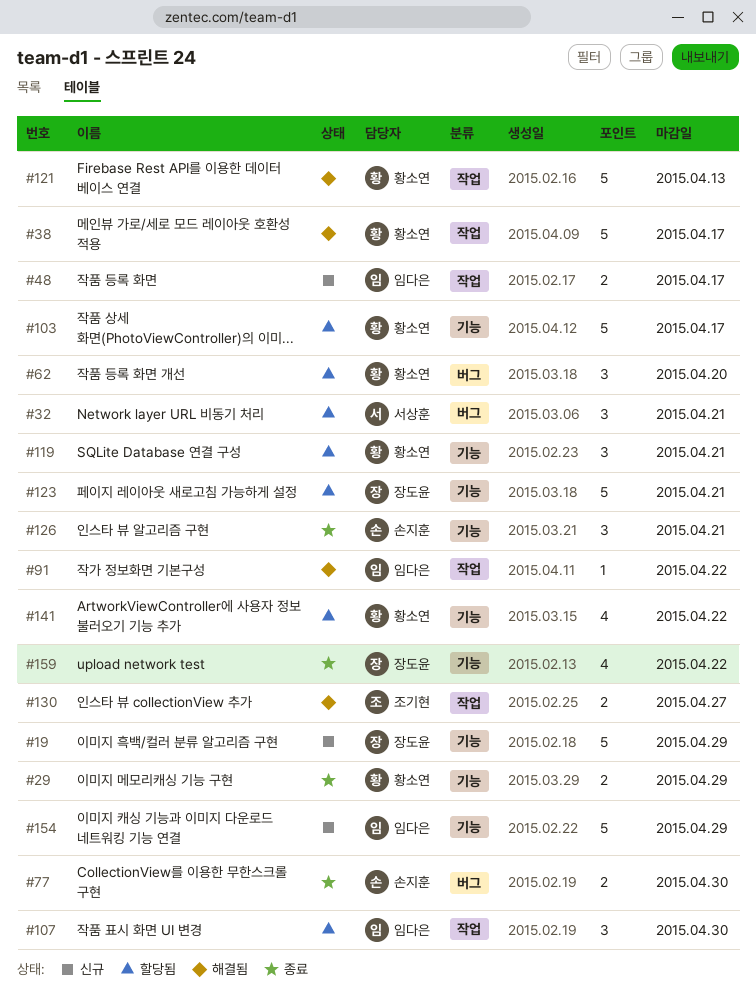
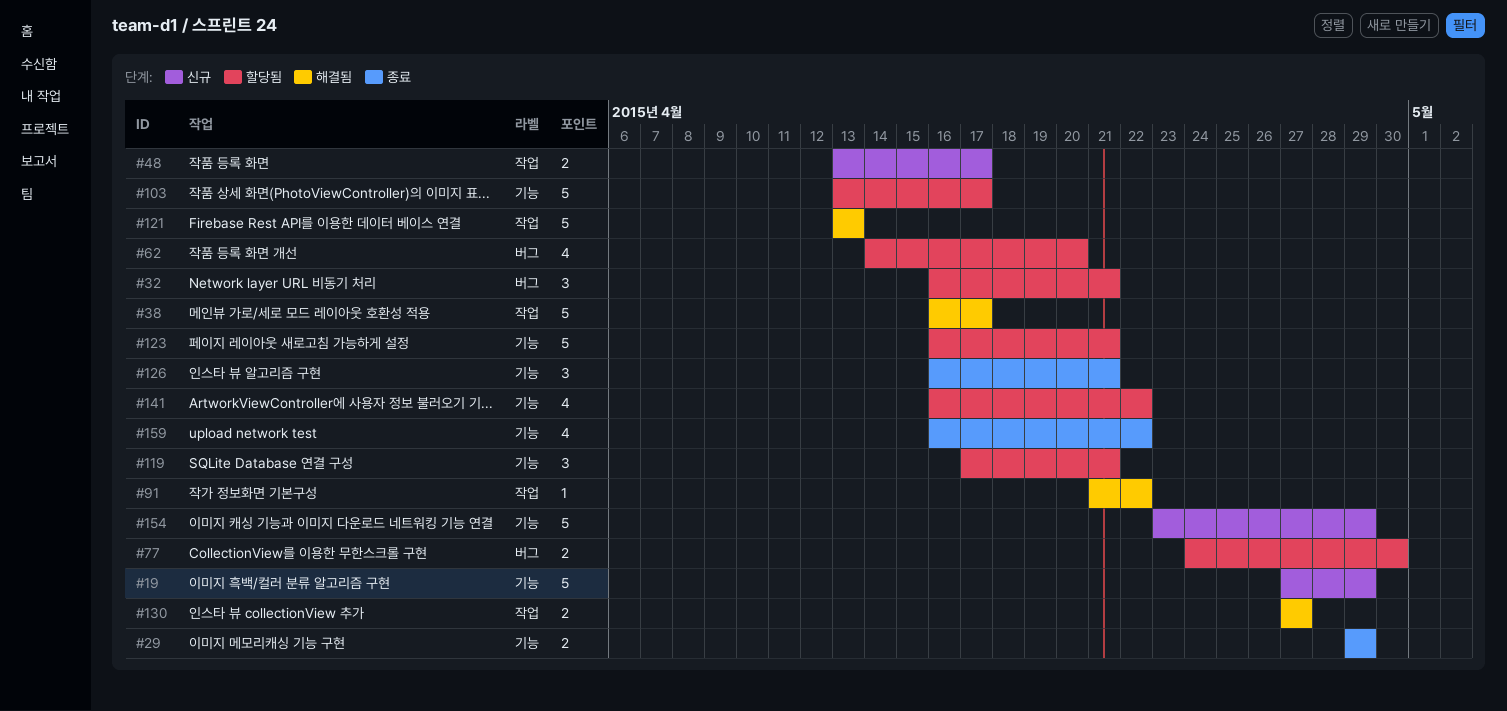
#62, estimate: 3 -> 4
#77, status: 종료 -> 할당됨
#107: present -> none

